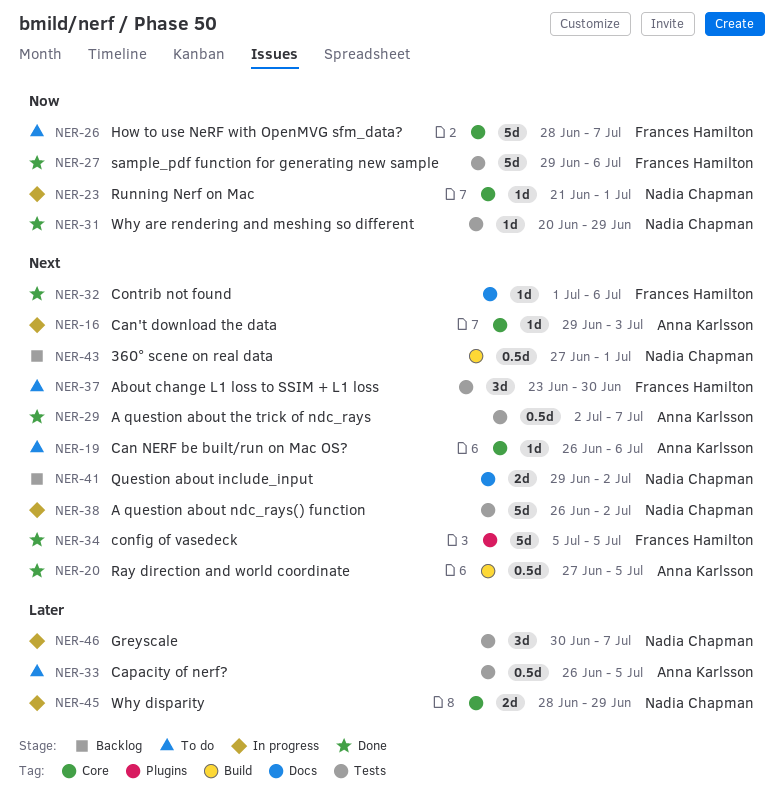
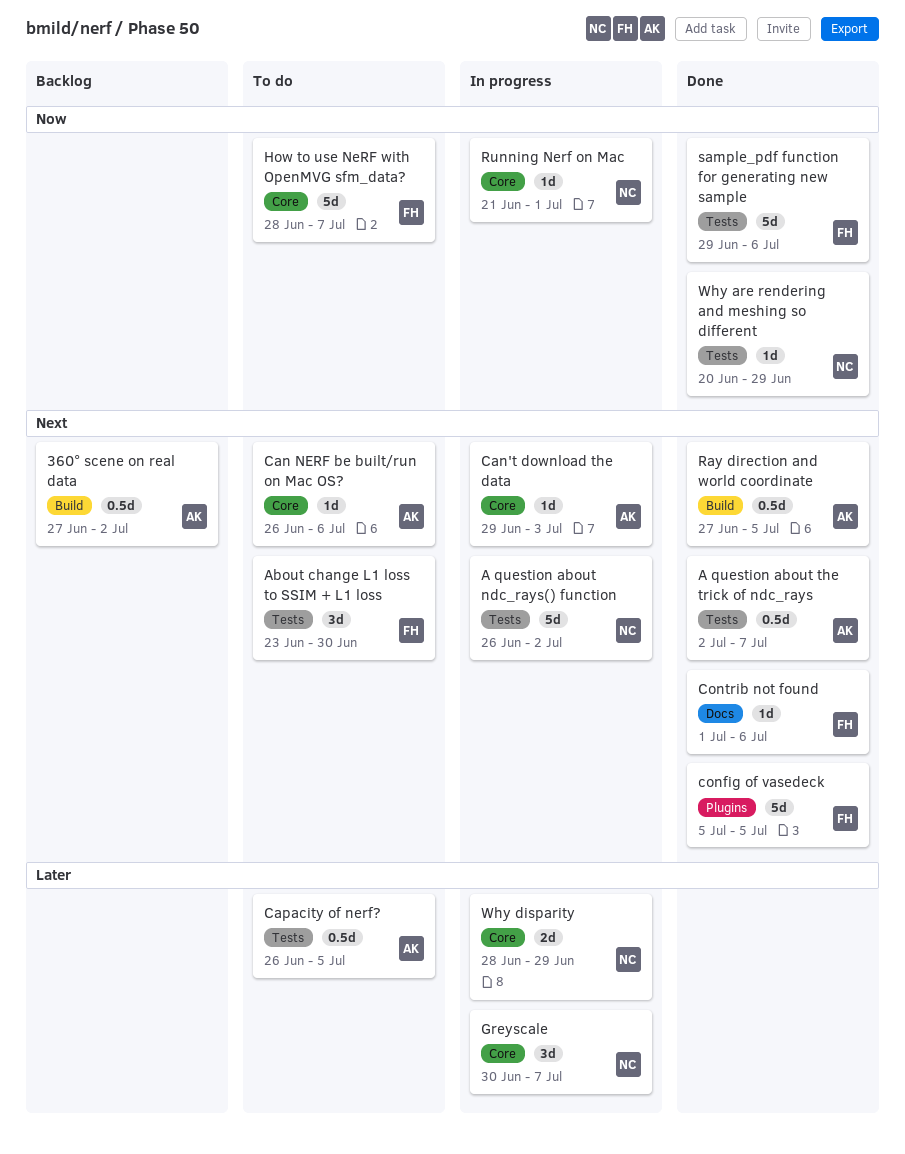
360° scene on real data, owner: Nadia Chapman -> Anna Karlsson
360° scene on real data, due: Jul 1 -> Jul 2
Greyscale, label: Tests -> Core
Question about include_input: present -> none

